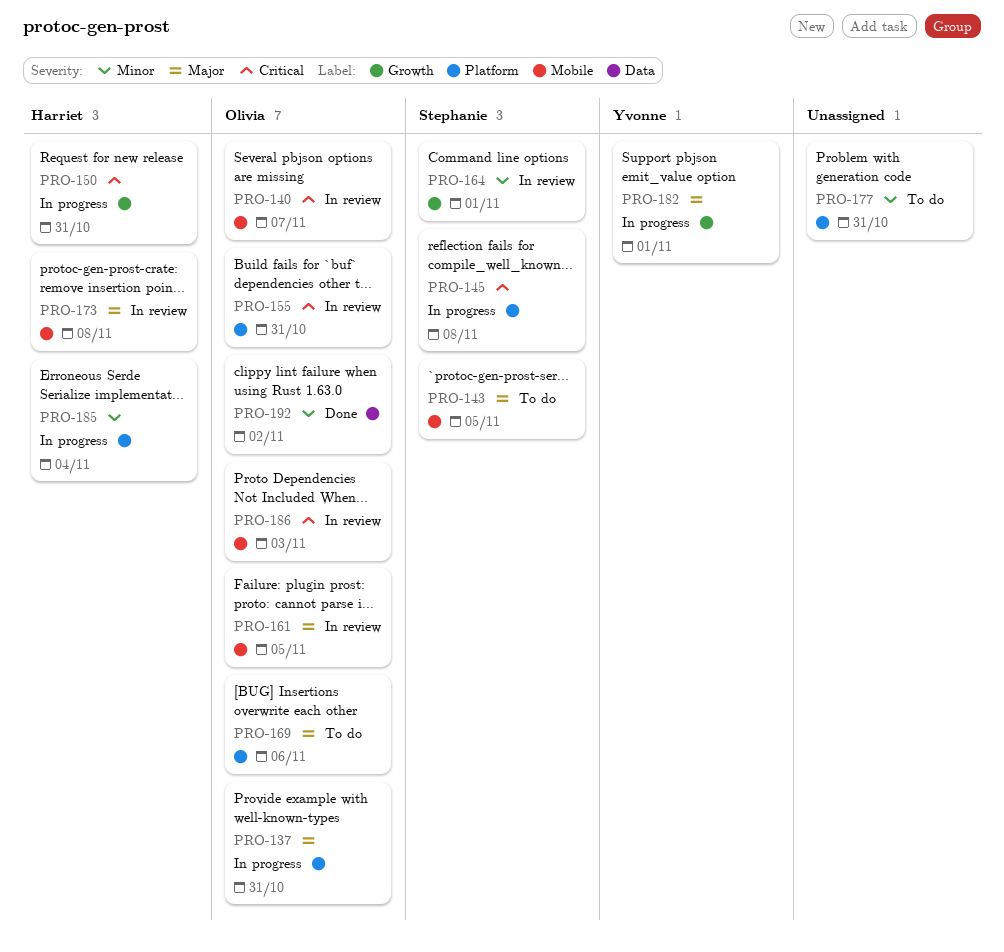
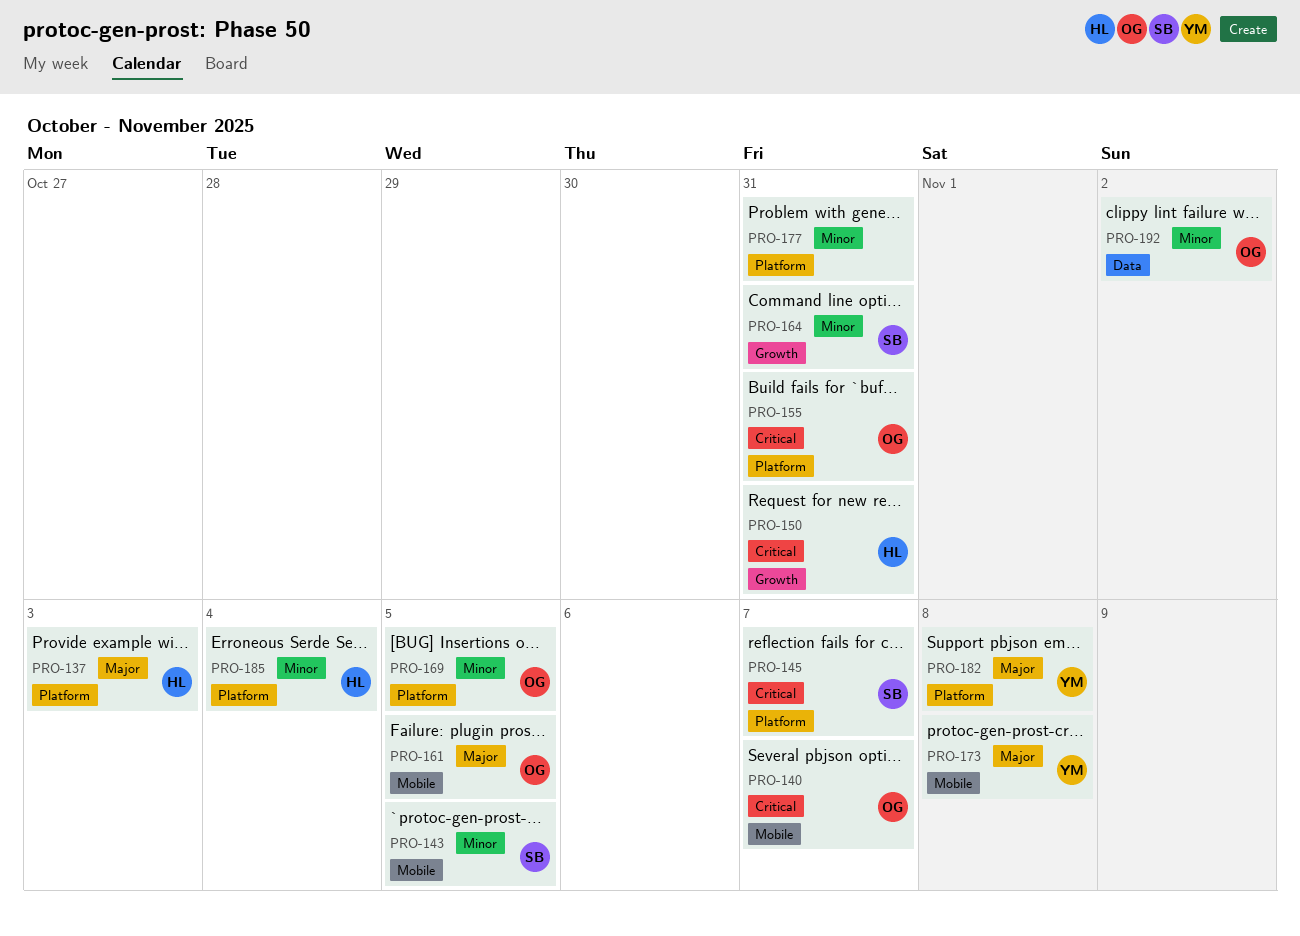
PRO-137, owner: Olivia -> Harriet
PRO-137, due: Oct 31 -> Nov 3
PRO-143, priority: Major -> Minor
PRO-145, due: Nov 8 -> Nov 7
PRO-164, due: Nov 1 -> Oct 31
PRO-169, priority: Major -> Minor
PRO-169, due: Nov 6 -> Nov 5
PRO-173, owner: Harriet -> Yvonne
PRO-182, label: Growth -> Platform
PRO-182, due: Nov 1 -> Nov 8
PRO-186: present -> none

